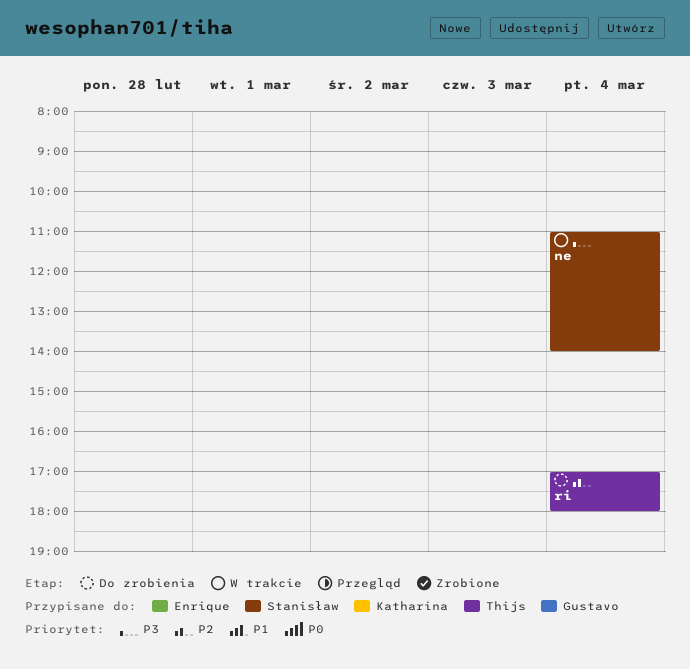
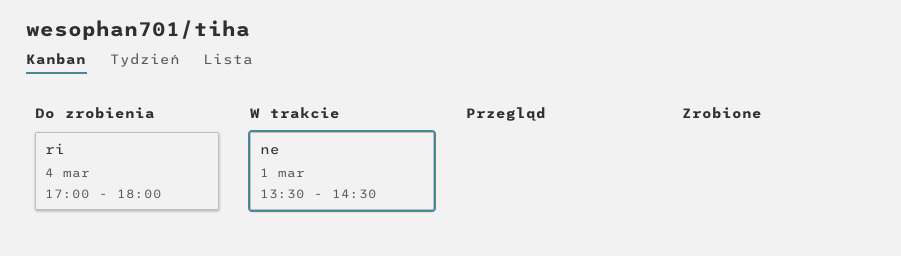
ne, day: Mar 4 -> Mar 1
ne, begins: 11:00 -> 13:30
ne, ends: 14:00 -> 14:30

